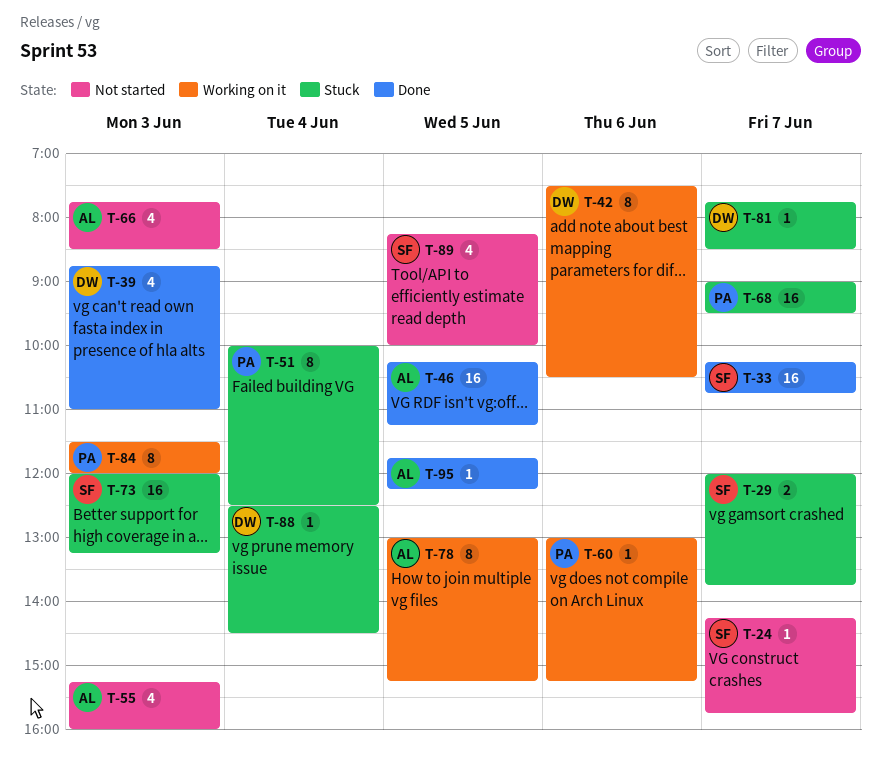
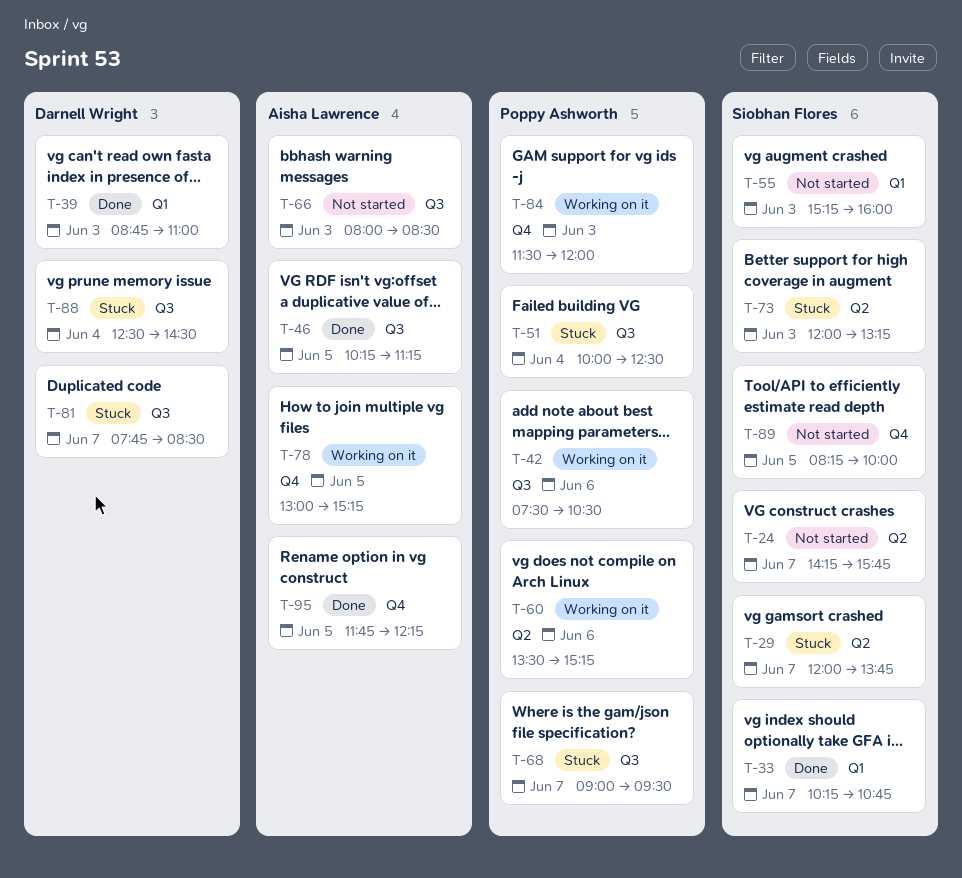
T-42, owner: Darnell Wright -> Poppy Ashworth
T-55, owner: Aisha Lawrence -> Siobhan Flores
T-60, begins: 13:00 -> 13:30
T-66, begins: 07:45 -> 08:00

